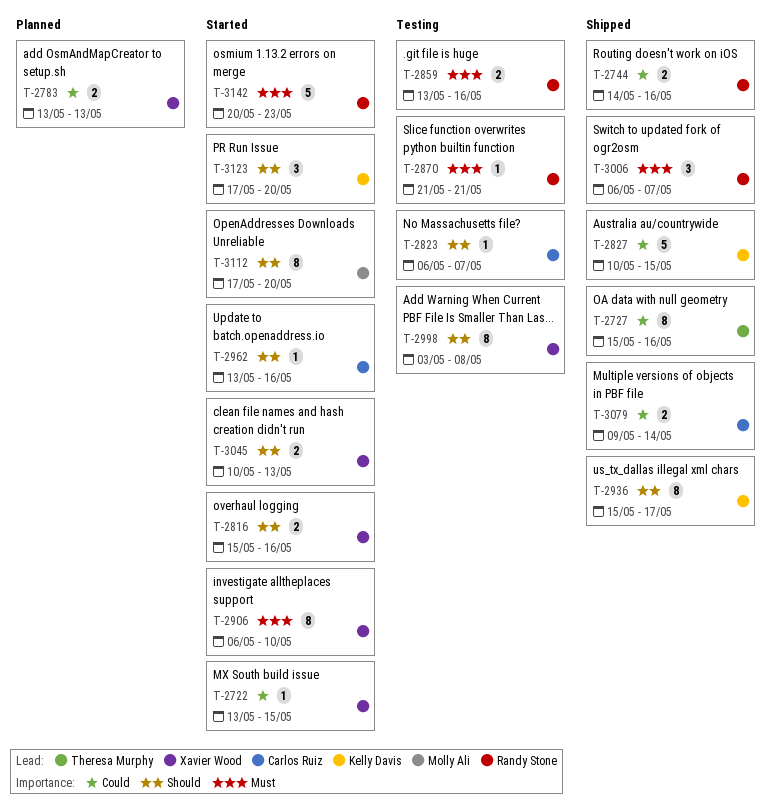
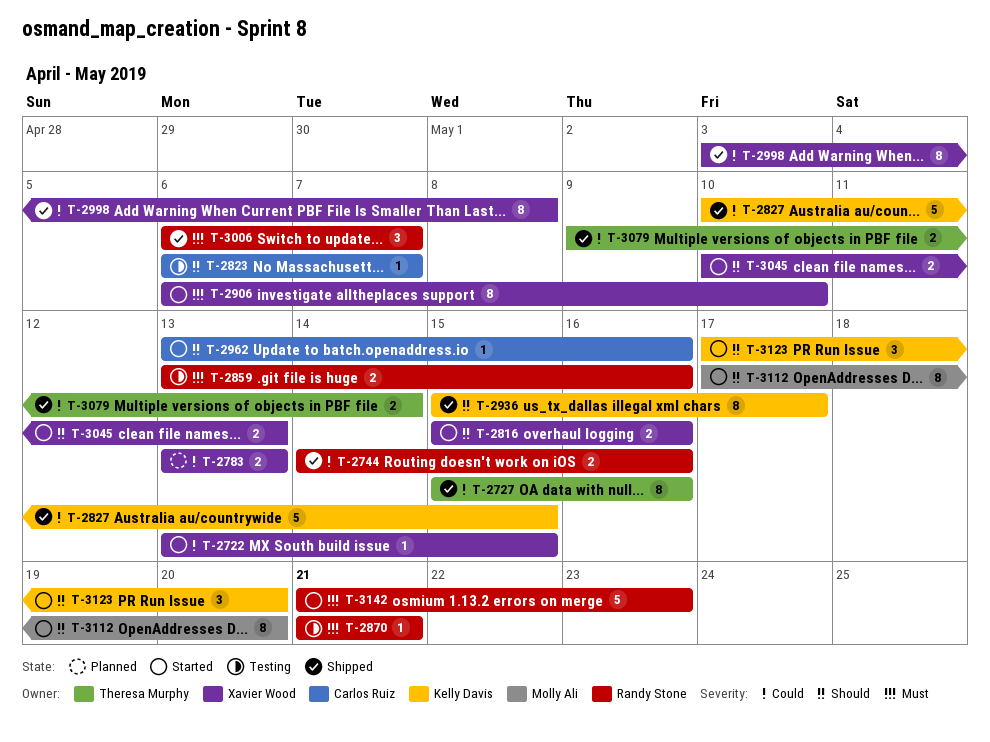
T-2998, status: Testing -> Shipped
T-2998, priority: Should -> Could
T-3079, owner: Carlos Ruiz -> Theresa Murphy
T-3142, start: May 20 -> May 21

